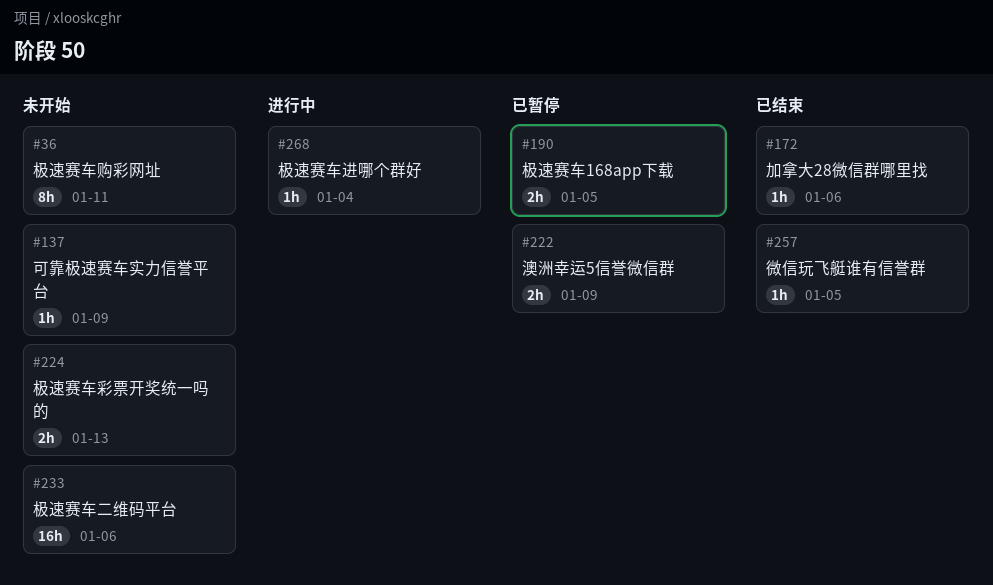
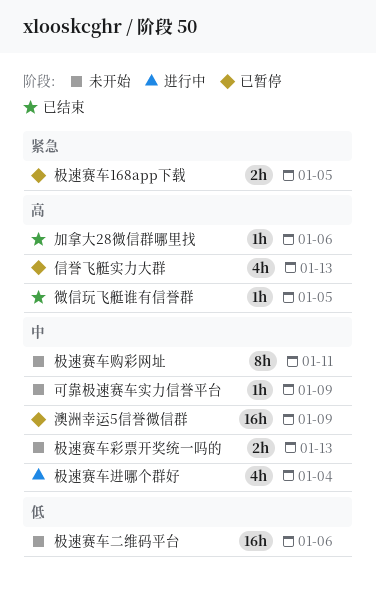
信誉飞艇实力大群: none -> present
极速赛车进哪个群好, estimate: 1h -> 4h
澳洲幸运5信誉微信群, estimate: 2h -> 16h

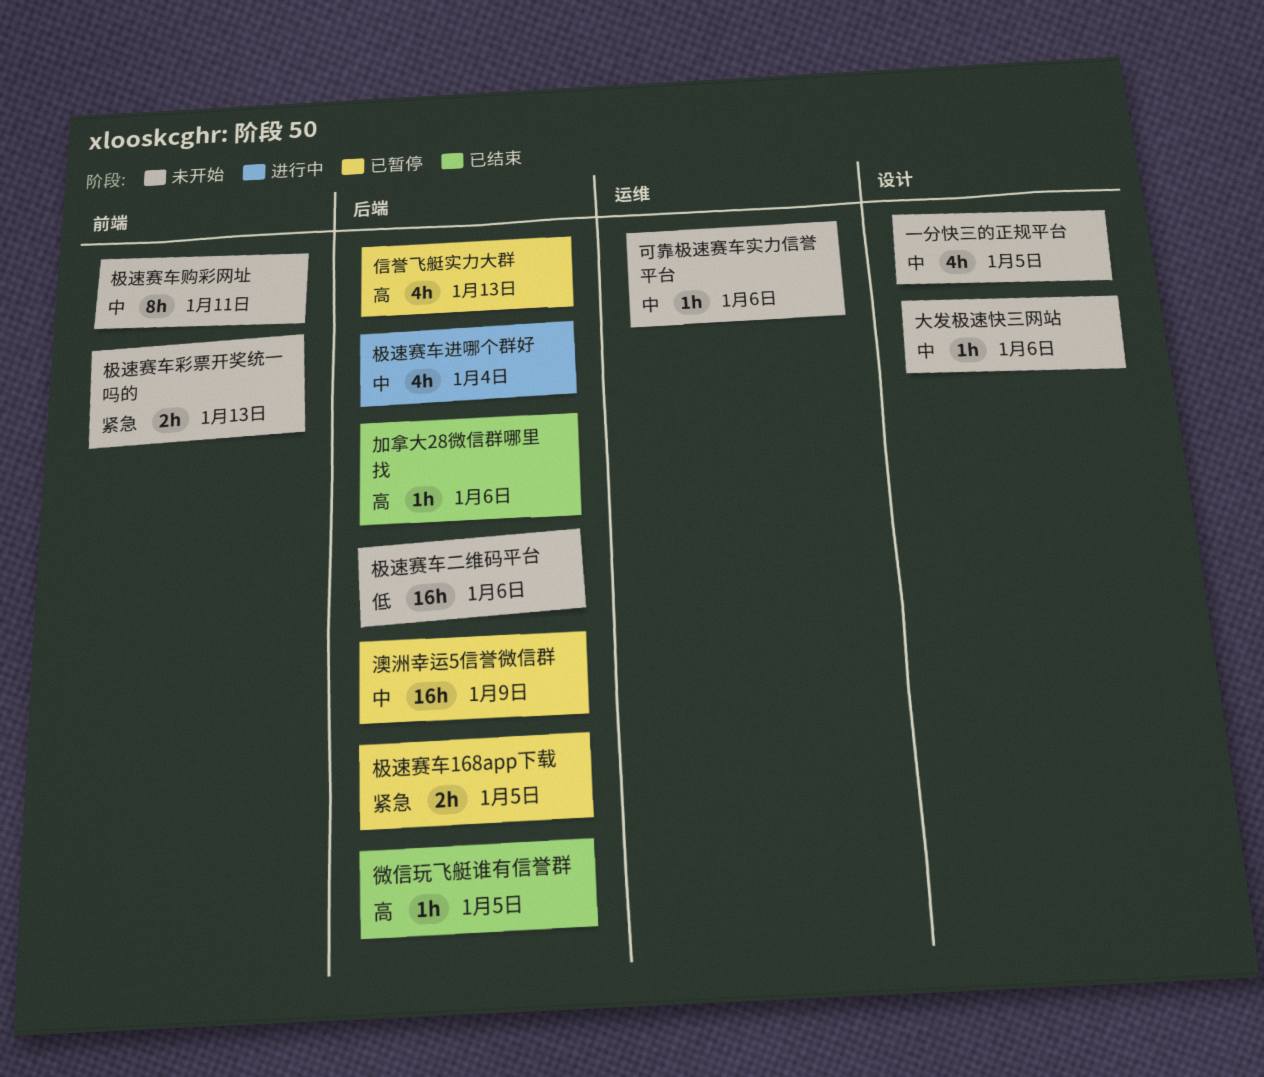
一分快三的正规平台: none -> present
可靠极速赛车实力信誉平台, due: Jan 9 -> Jan 6
大发极速快三网站: none -> present
极速赛车彩票开奖统一吗的, priority: 中 -> 紧急

